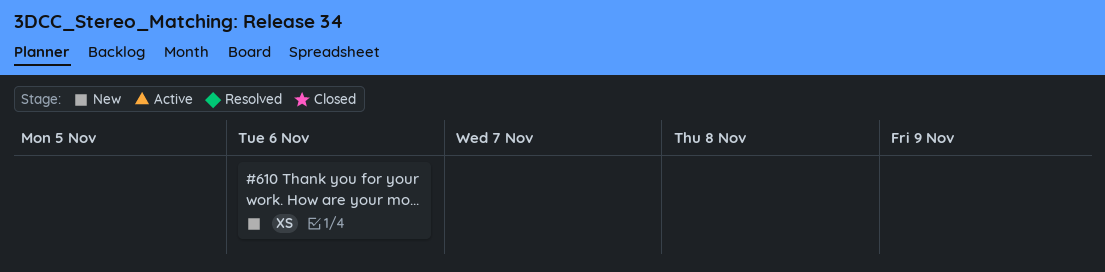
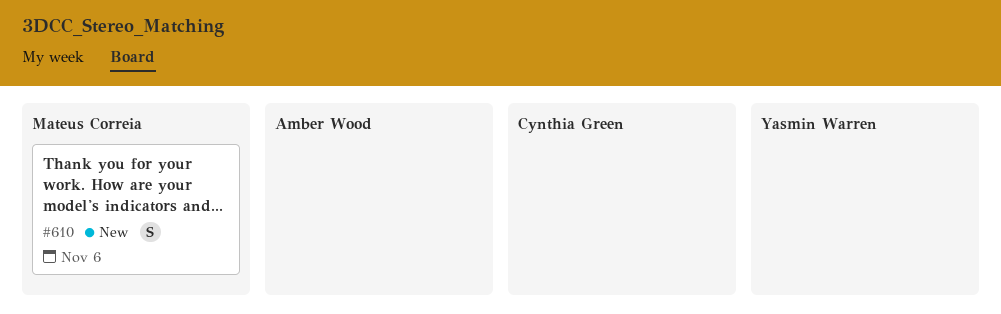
#610, estimate: XS -> S

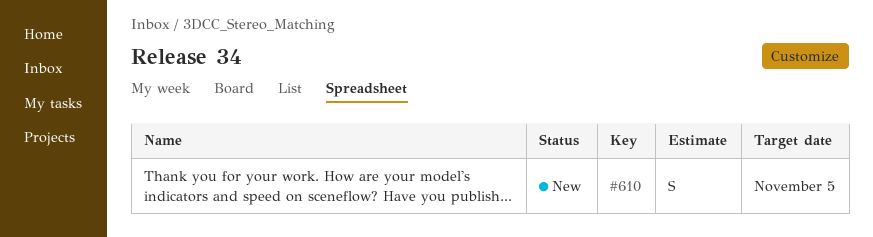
#610, due: Nov 6 -> Nov 5

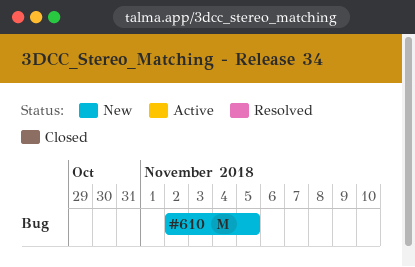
#610, estimate: S -> M

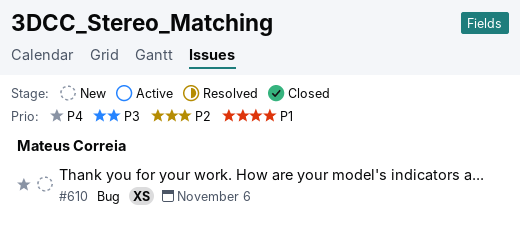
#610, estimate: M -> XS
#610, due: Nov 5 -> Nov 6

